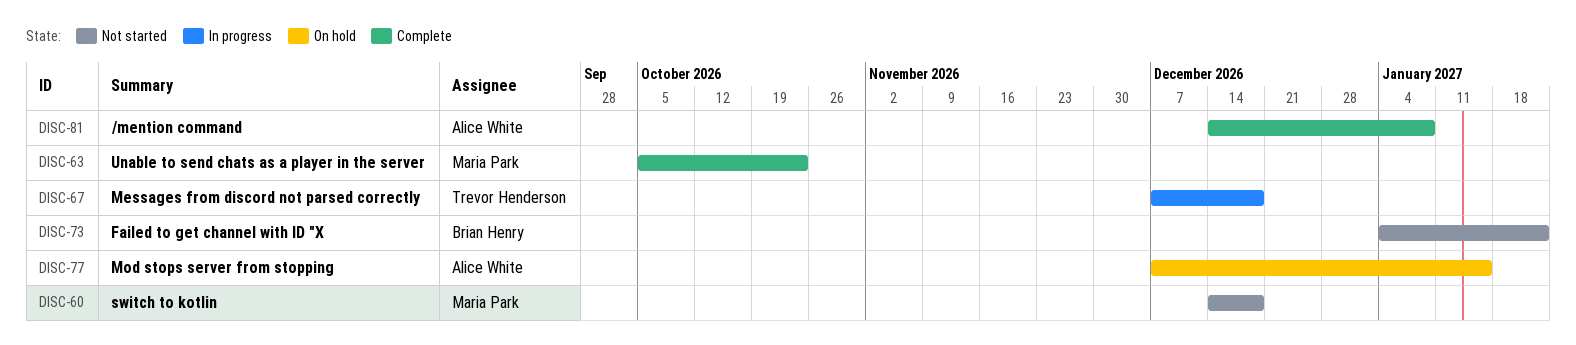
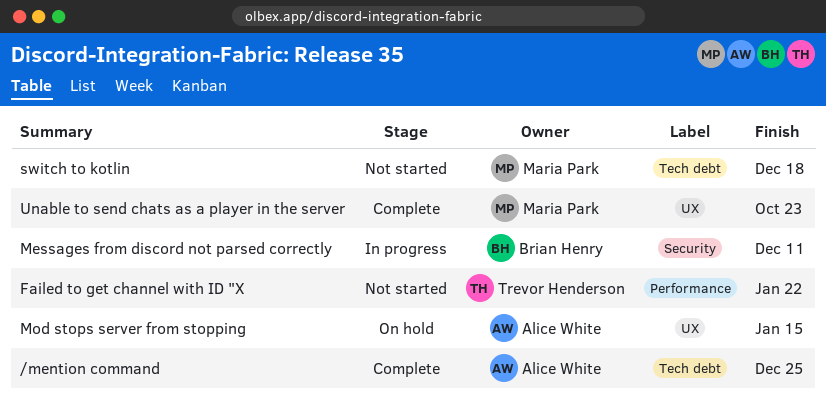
/mention command, due: Jan 8 -> Dec 25
Failed to get channel with ID "X, owner: Brian Henry -> Trevor Henderson
Messages from discord not parsed correctly, owner: Trevor Henderson -> Brian Henry
Messages from discord not parsed correctly, due: Dec 18 -> Dec 11

